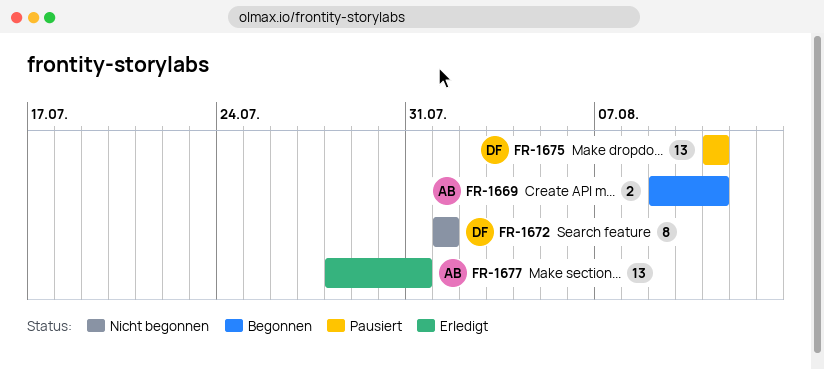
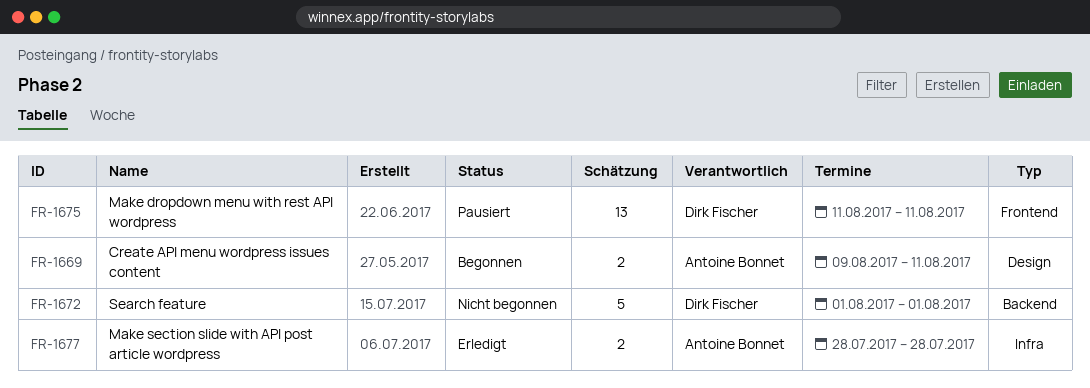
FR-1672, estimate: 8 -> 5
FR-1677, estimate: 13 -> 2
FR-1677, due: Jul 31 -> Jul 28

